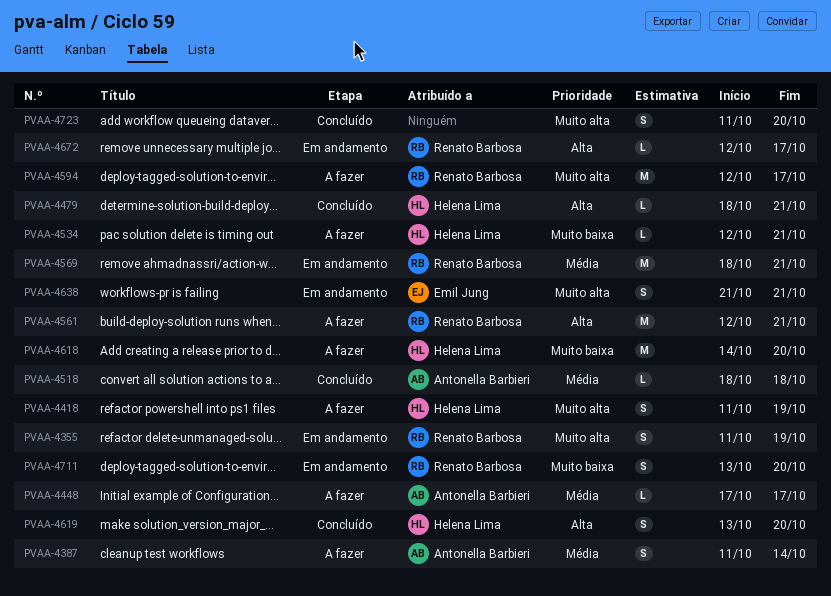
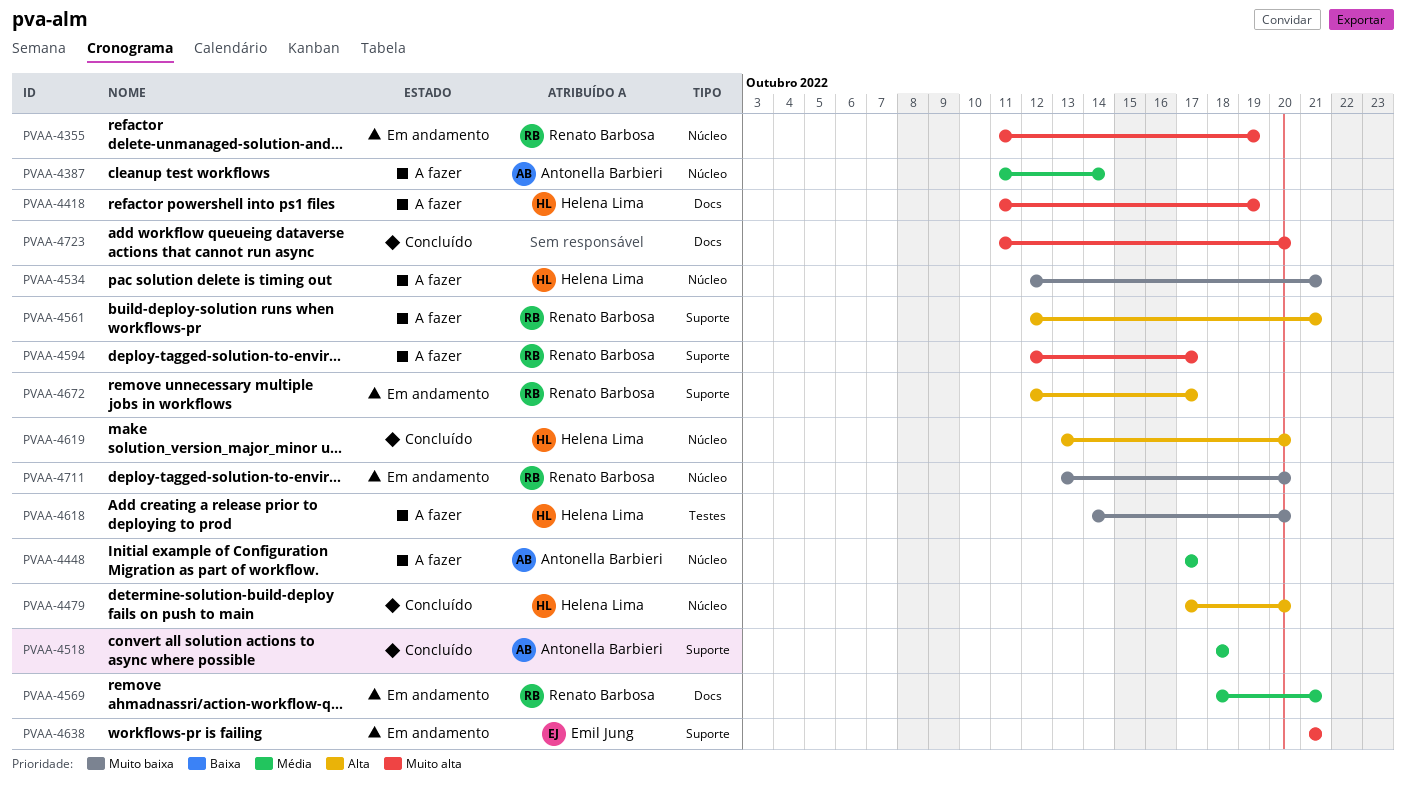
PVAA-4479, start: Oct 18 -> Oct 17
PVAA-4479, due: Oct 21 -> Oct 20

